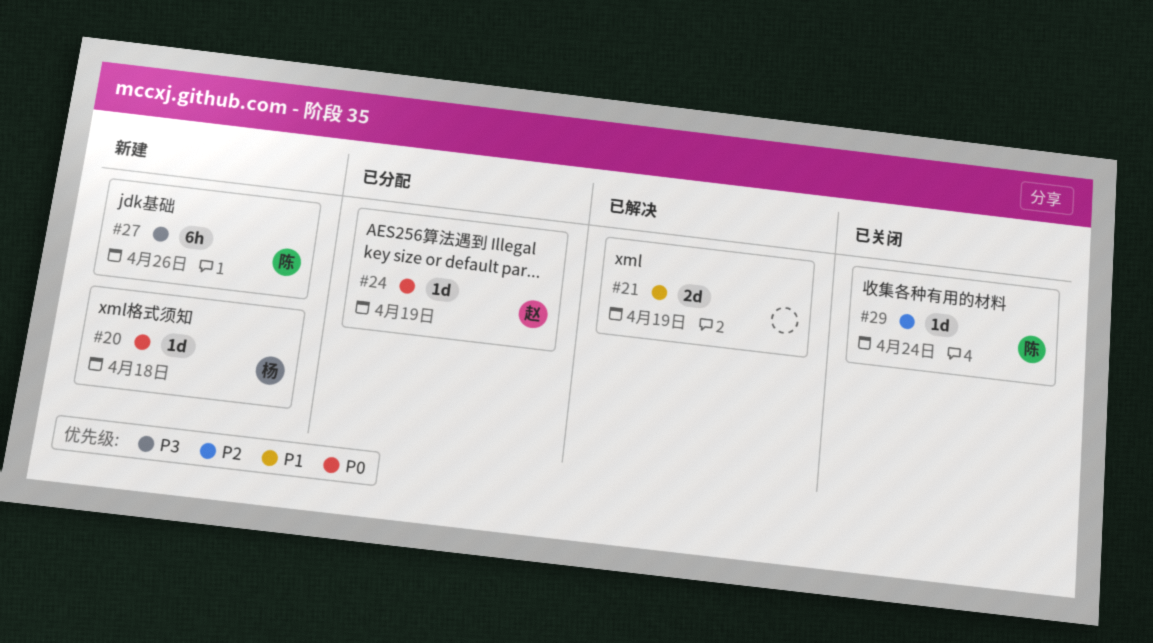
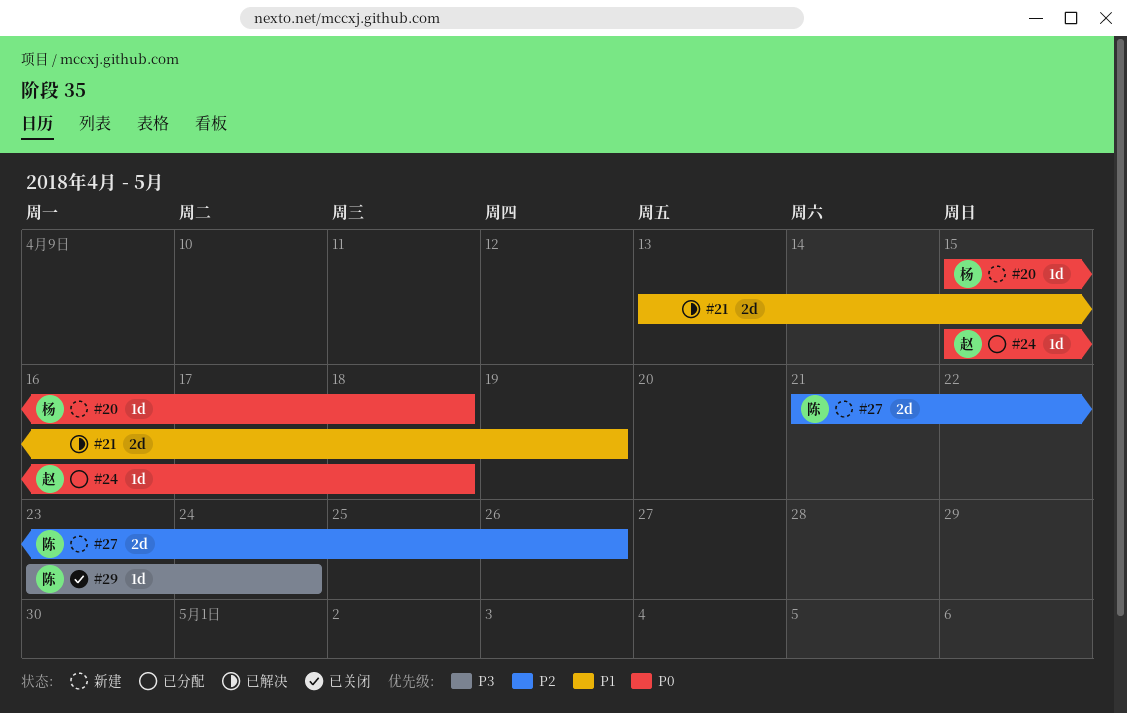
#24, due: Apr 19 -> Apr 18
#27, priority: P3 -> P2
#27, estimate: 6h -> 2d
#29, priority: P2 -> P3

